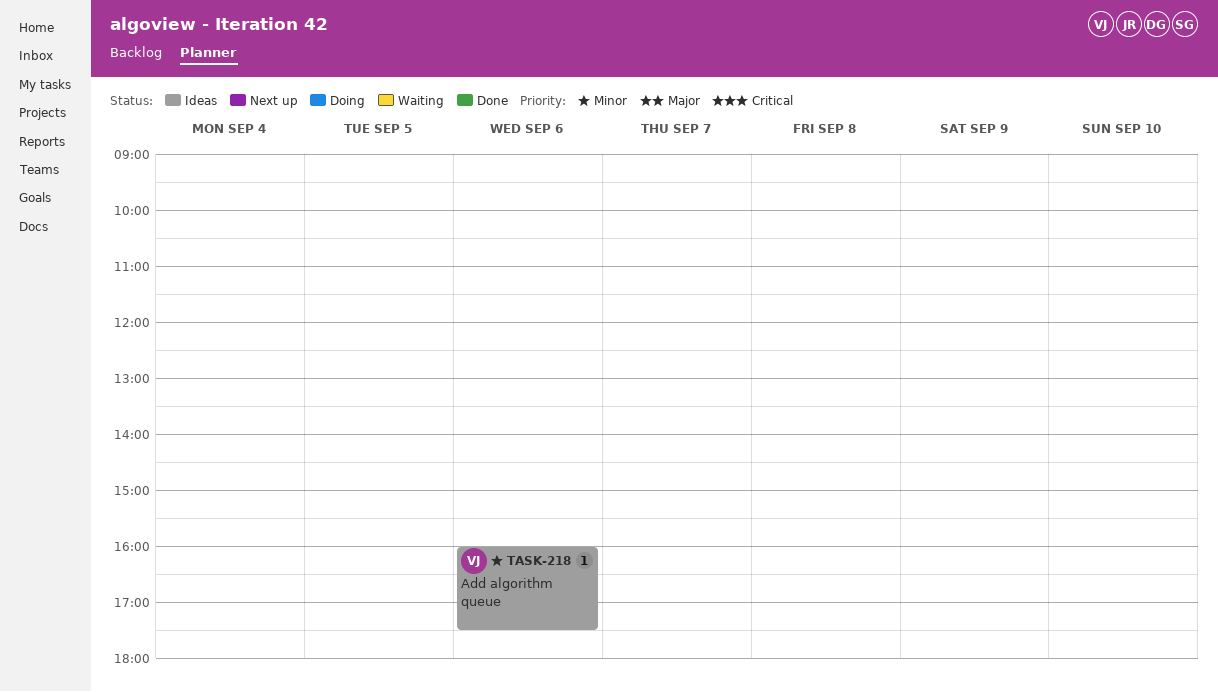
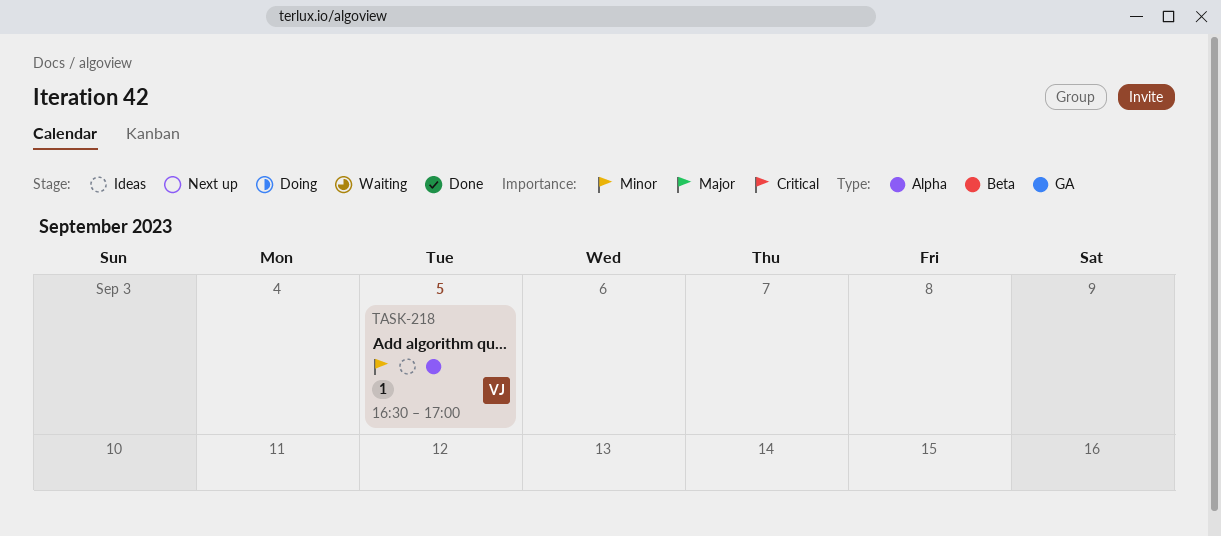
TASK-218, day: Sep 6 -> Sep 5
TASK-218, begins: 16:00 -> 16:30
TASK-218, ends: 17:30 -> 17:00

